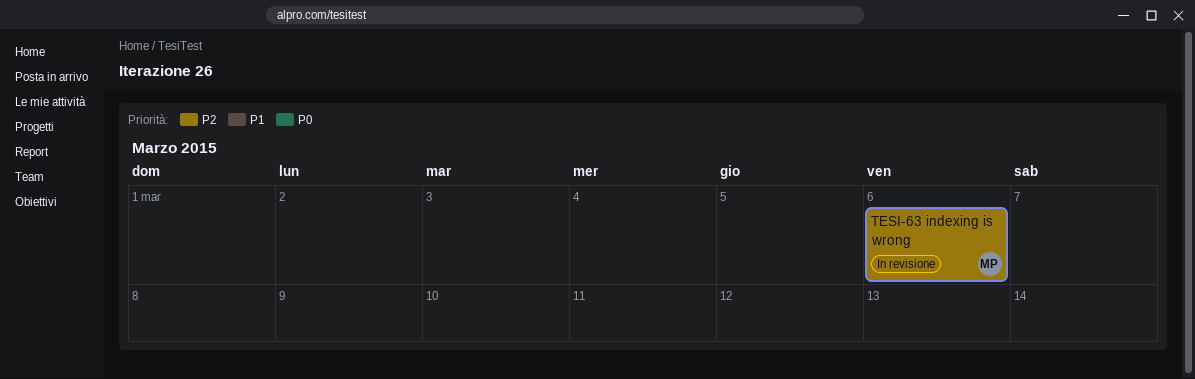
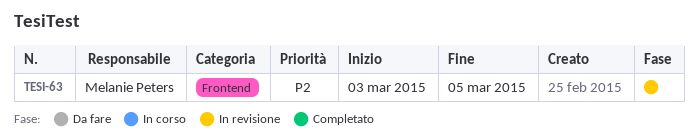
TESI-63, due: Mar 6 -> Mar 5

